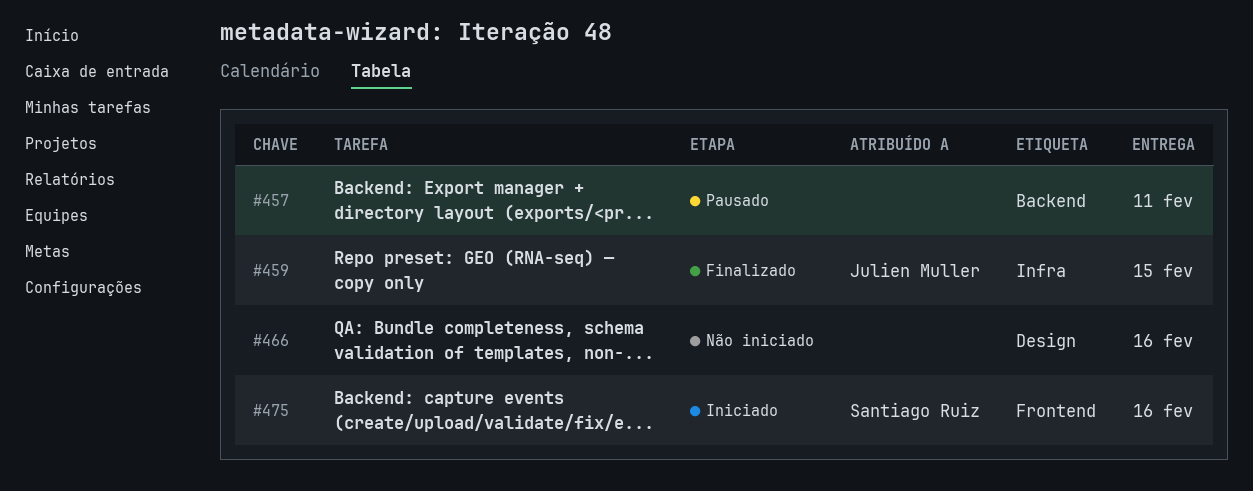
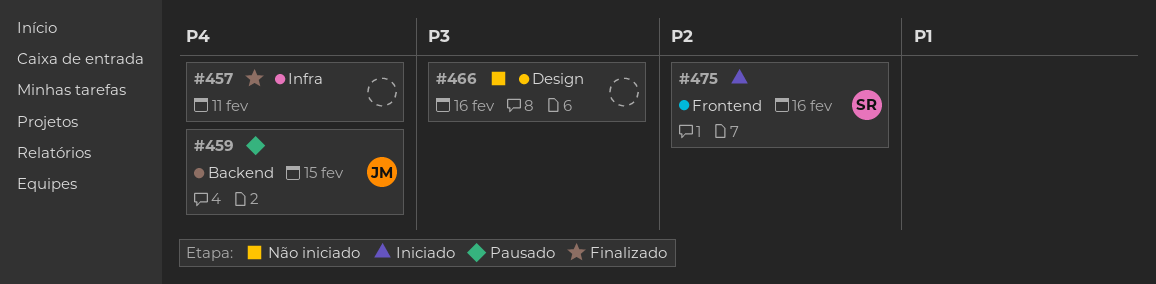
#457, status: Pausado -> Finalizado
#457, label: Backend -> Infra
#459, status: Finalizado -> Pausado
#459, label: Infra -> Backend

